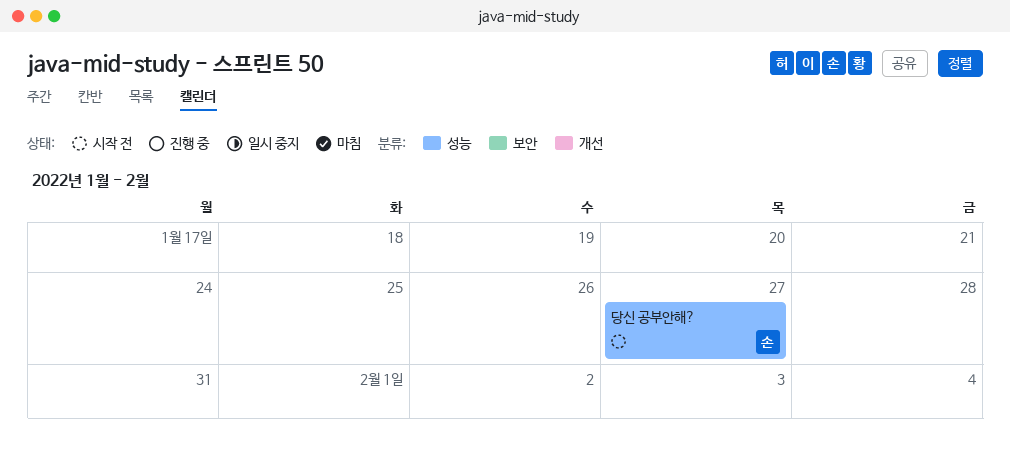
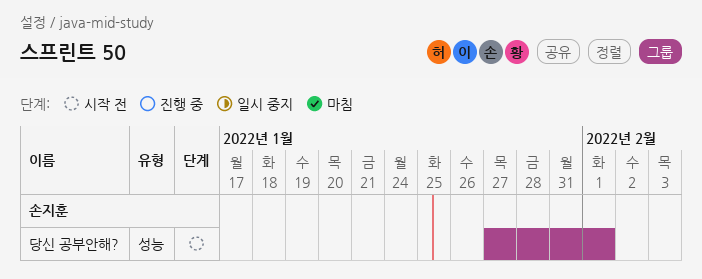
당신 공부안해?, due: Jan 27 -> Feb 1

